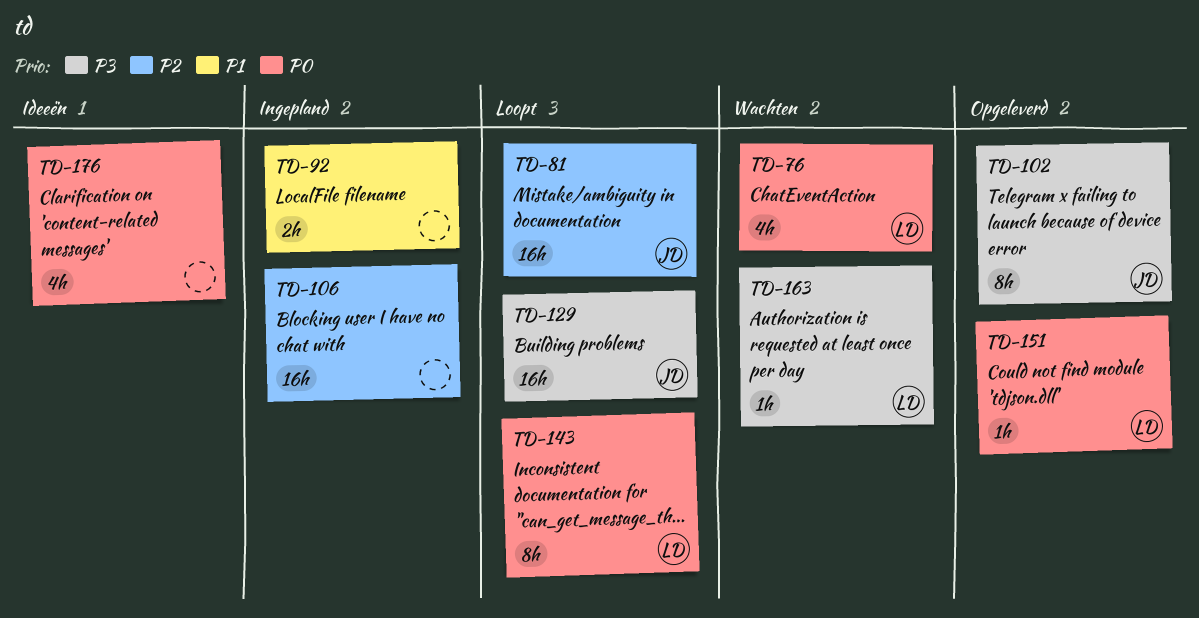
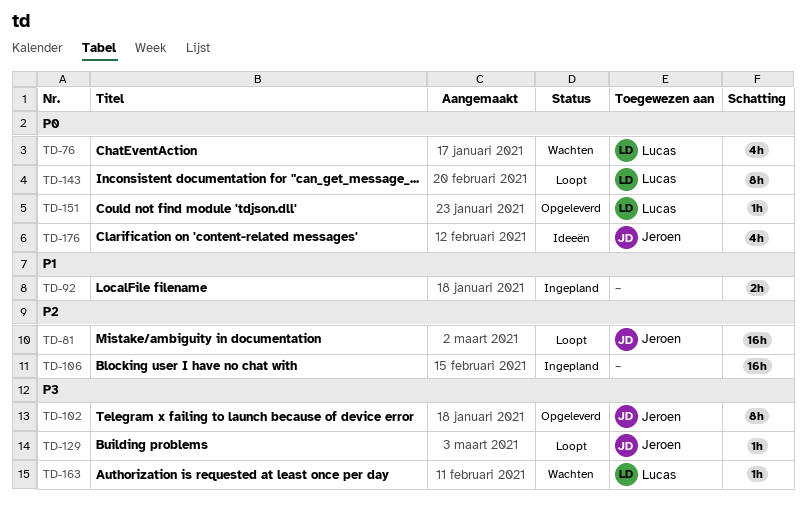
TD-129, estimate: 16h -> 1h
TD-176, owner: none -> Jeroen

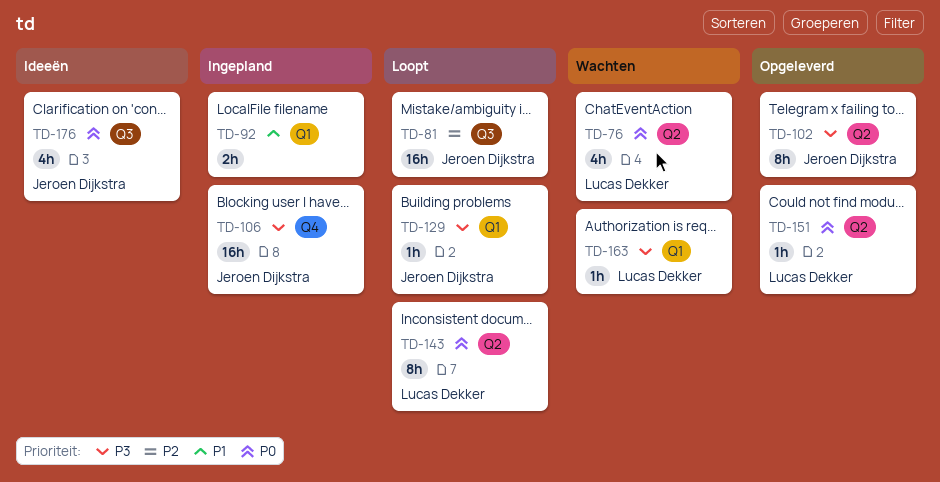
TD-106, owner: none -> Jeroen Dijkstra
TD-106, priority: P2 -> P3

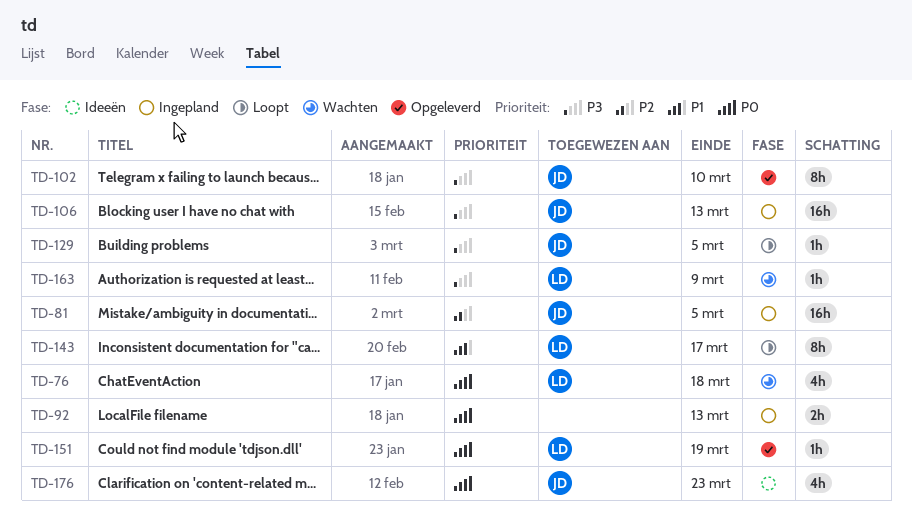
TD-81, status: Loopt -> Ingepland
TD-92, priority: P1 -> P0
TD-143, priority: P0 -> P1

